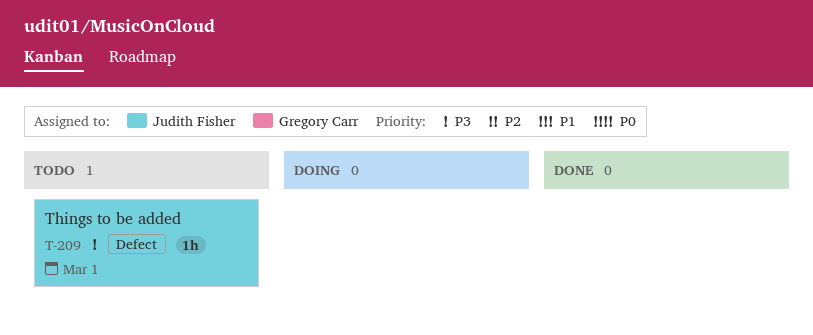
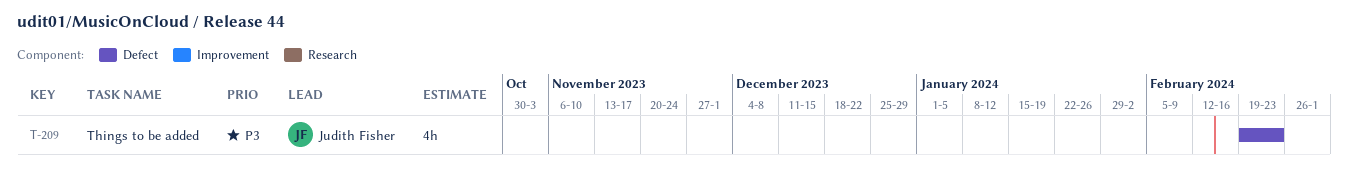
T-209, estimate: 1h -> 4h
T-209, due: Mar 1 -> Feb 23

